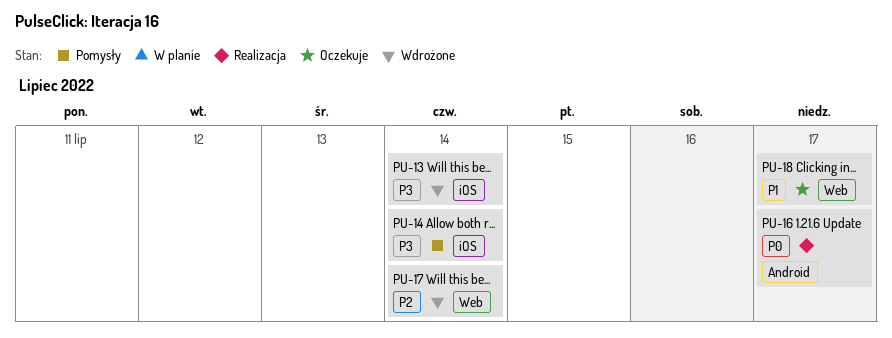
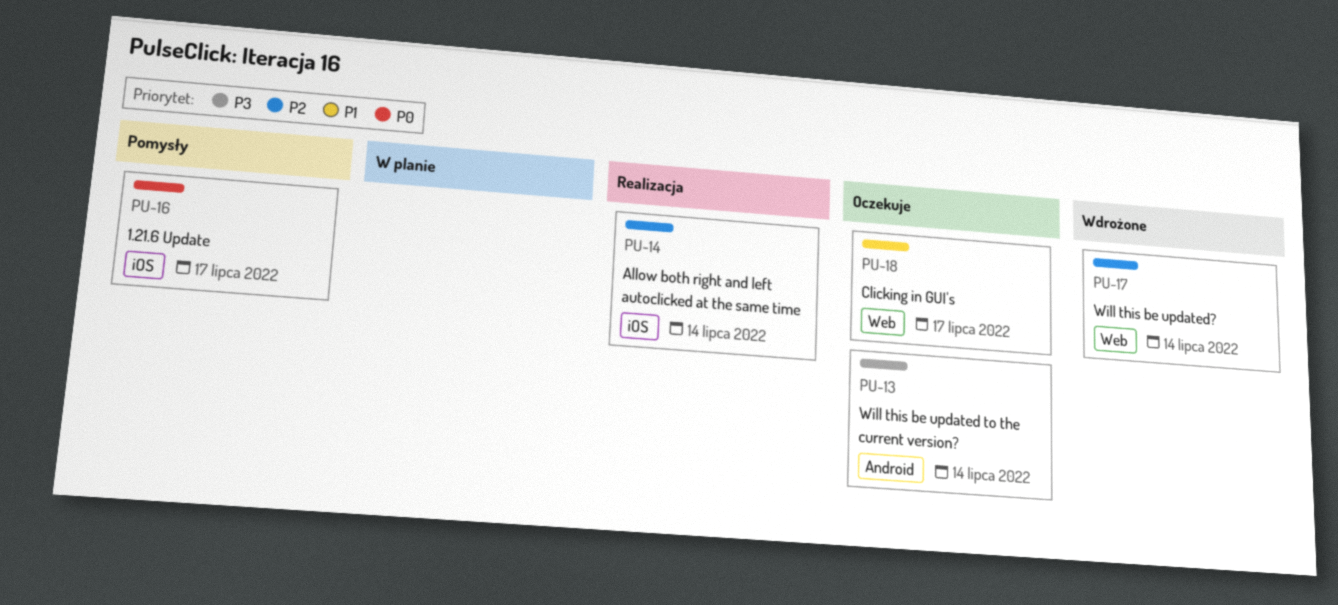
PU-13, status: Wdrożone -> Oczekuje
PU-13, label: iOS -> Android
PU-14, status: Pomysły -> Realizacja
PU-14, priority: P3 -> P2
PU-16, status: Realizacja -> Pomysły
PU-16, label: Android -> iOS

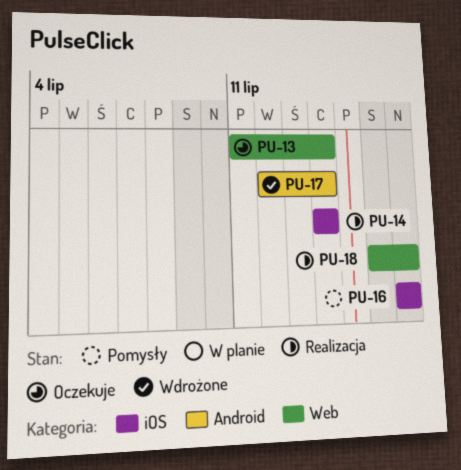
PU-13, label: Android -> Web
PU-17, label: Web -> Android
PU-18, status: Oczekuje -> Realizacja

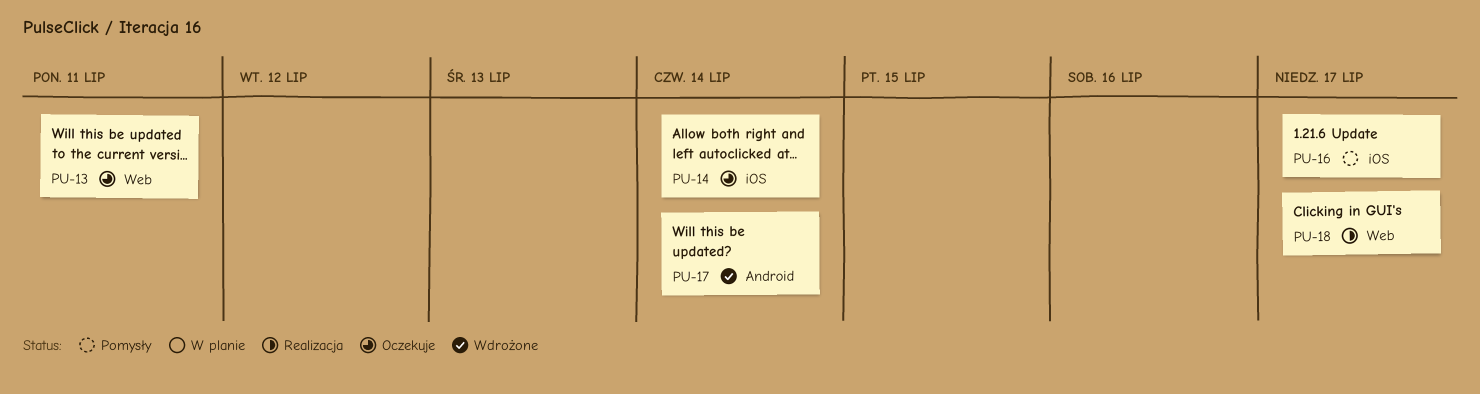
PU-13, due: Jul 14 -> Jul 11
PU-14, status: Realizacja -> Oczekuje

